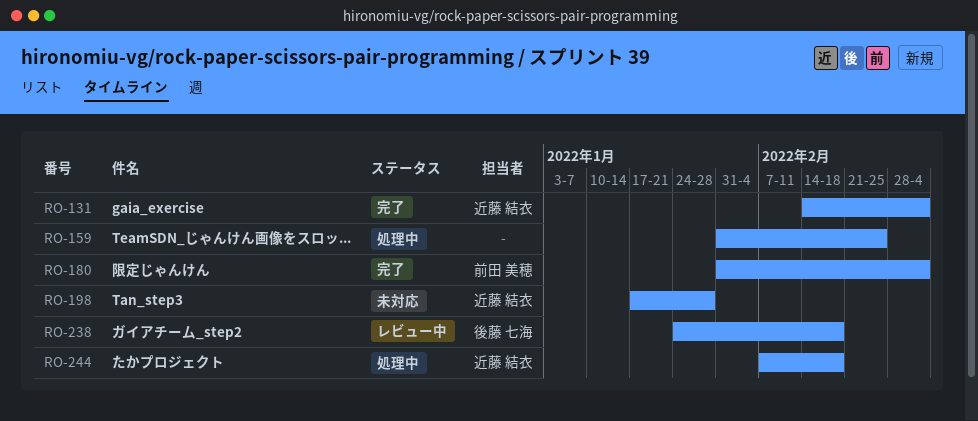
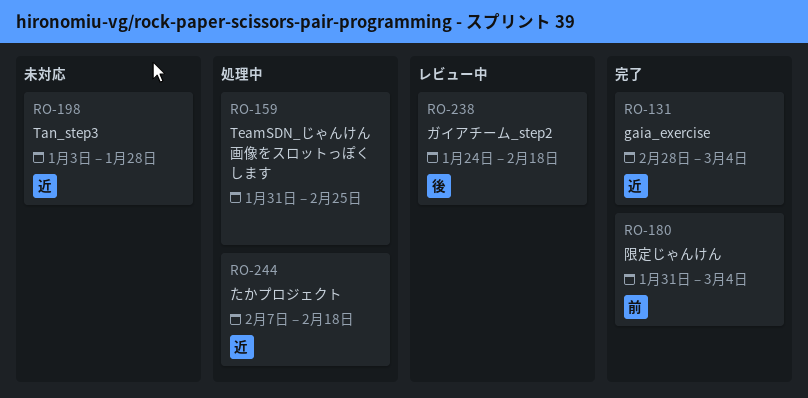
RO-131, start: Feb 14 -> Feb 28
RO-198, start: Jan 17 -> Jan 3

